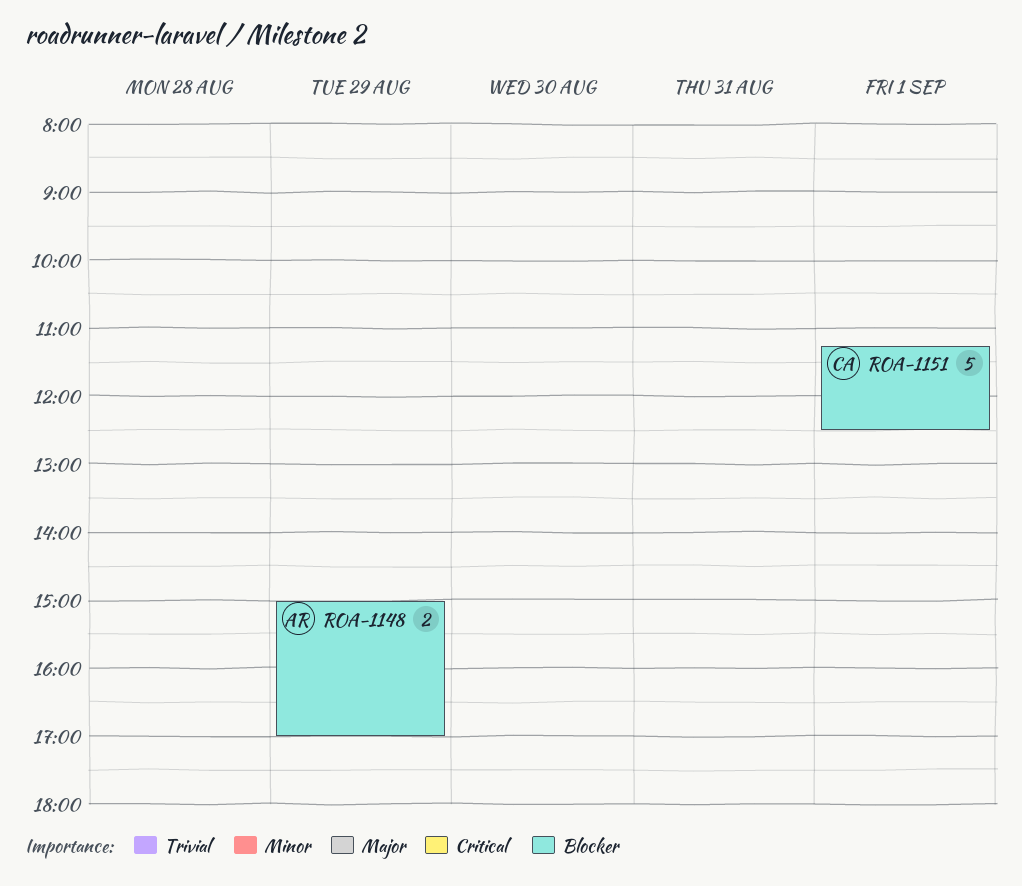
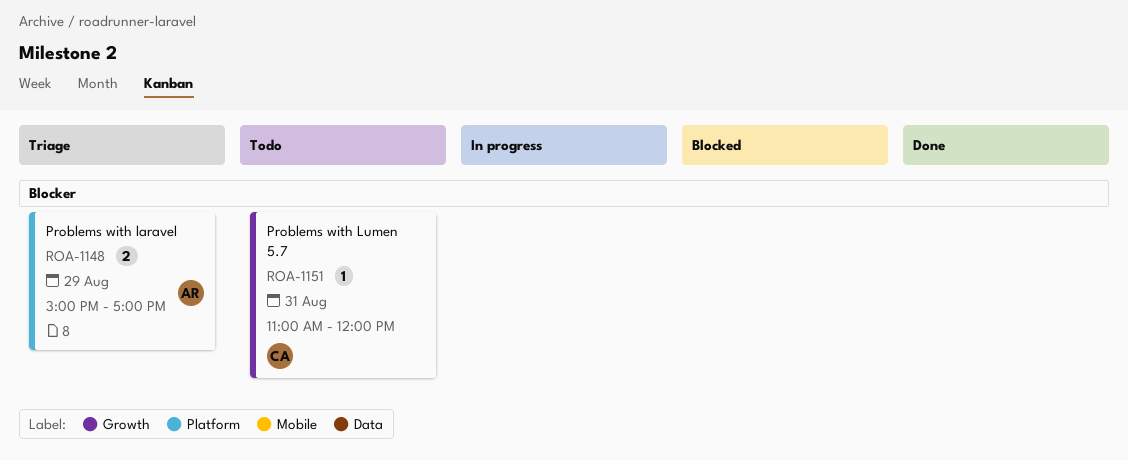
ROA-1151, estimate: 5 -> 1
ROA-1151, day: Sep 1 -> Aug 31
ROA-1151, begins: 11:15 -> 11:00
ROA-1151, ends: 12:30 -> 12:00

